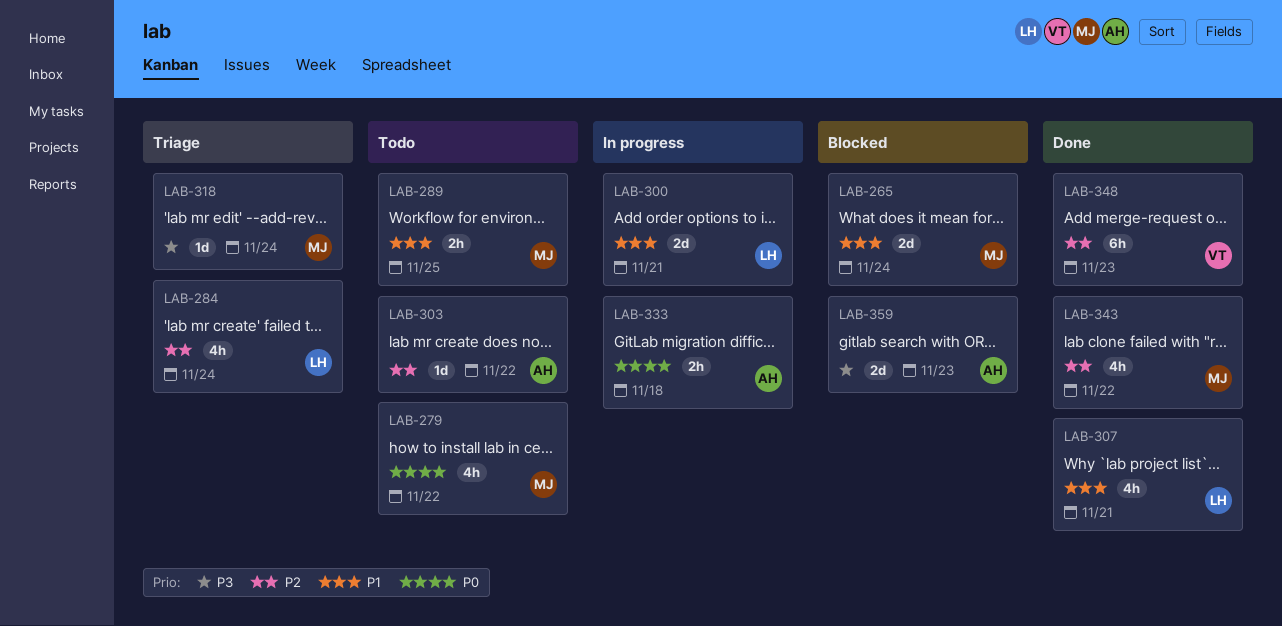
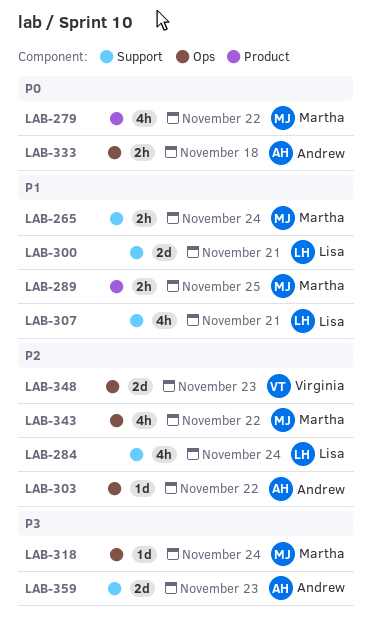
LAB-265, estimate: 2d -> 2h
LAB-348, estimate: 6h -> 2d

